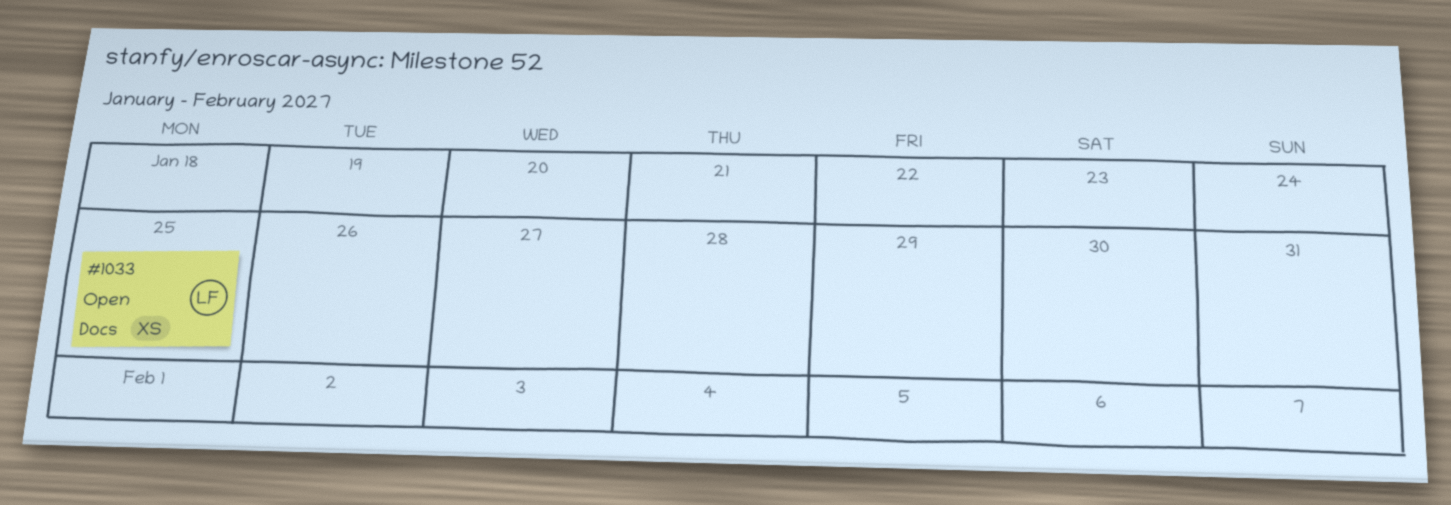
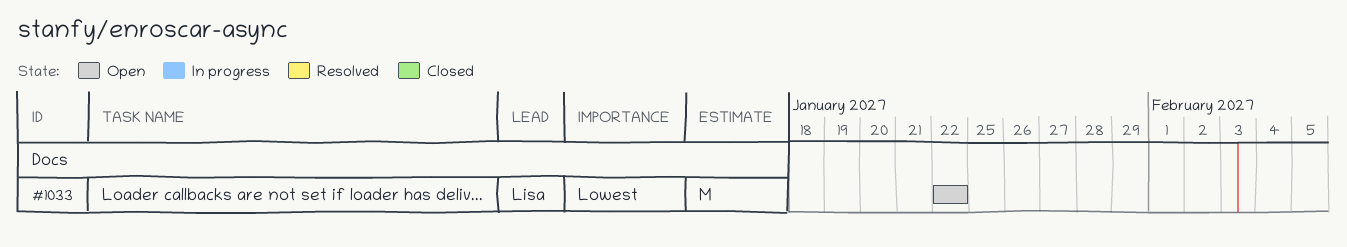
#1033, estimate: XS -> M
#1033, due: Jan 25 -> Jan 22

